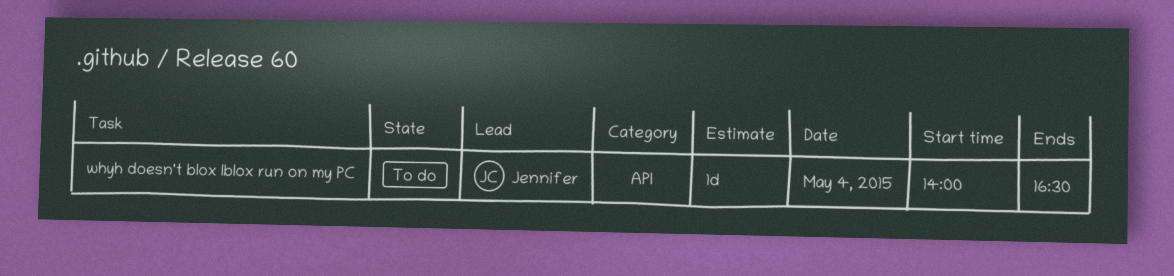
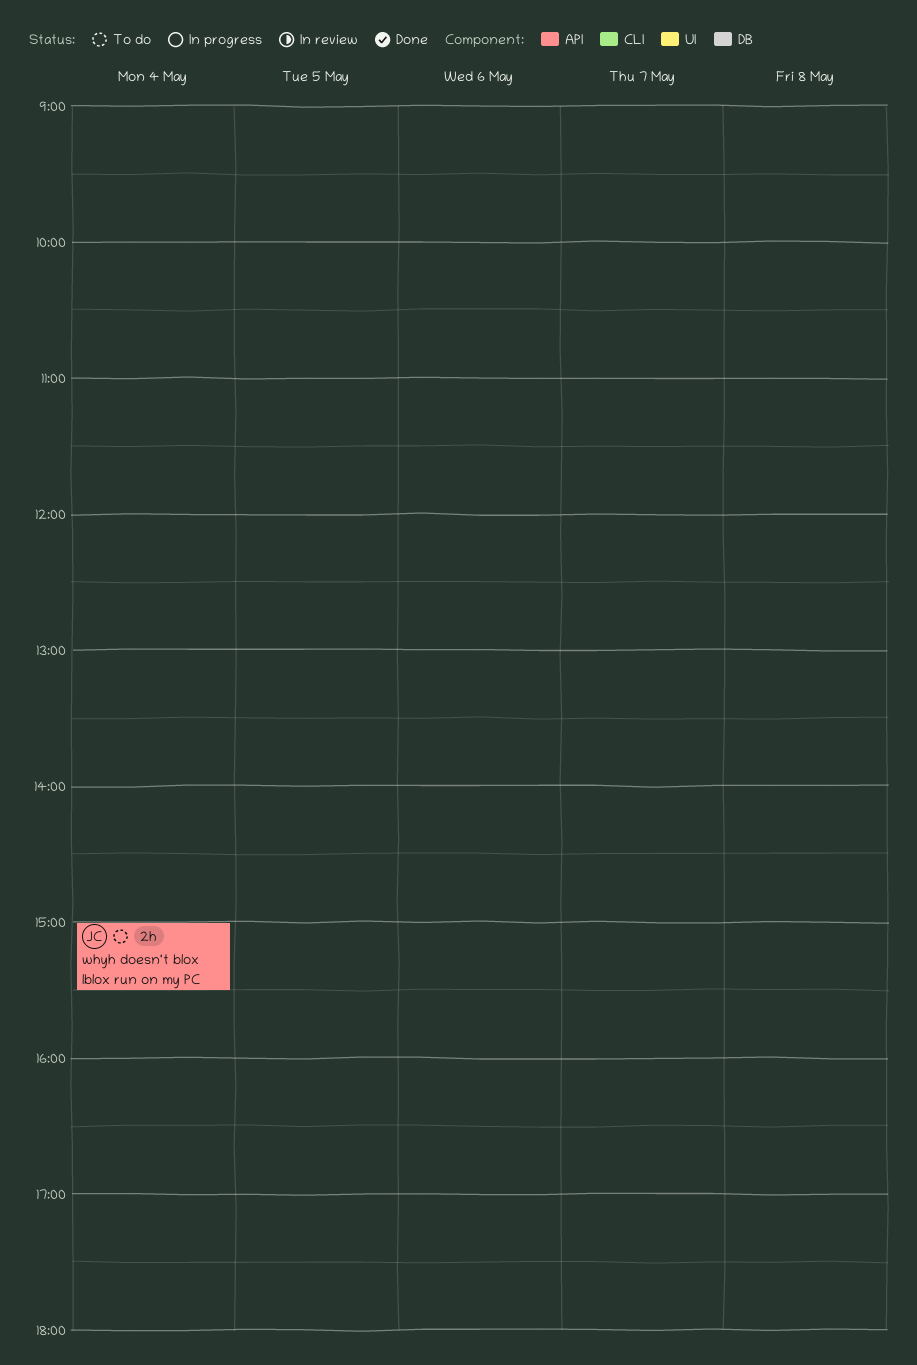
whyh doesn't blox lblox run on my PC, estimate: 1d -> 2h
whyh doesn't blox lblox run on my PC, begins: 14:00 -> 15:00
whyh doesn't blox lblox run on my PC, ends: 16:30 -> 15:30

